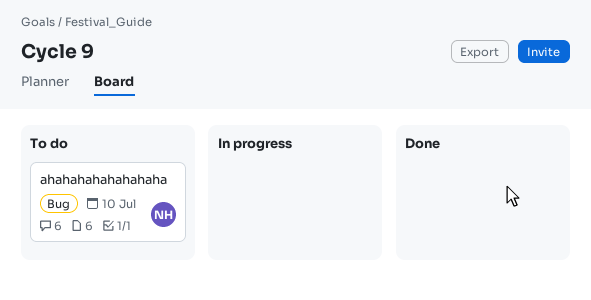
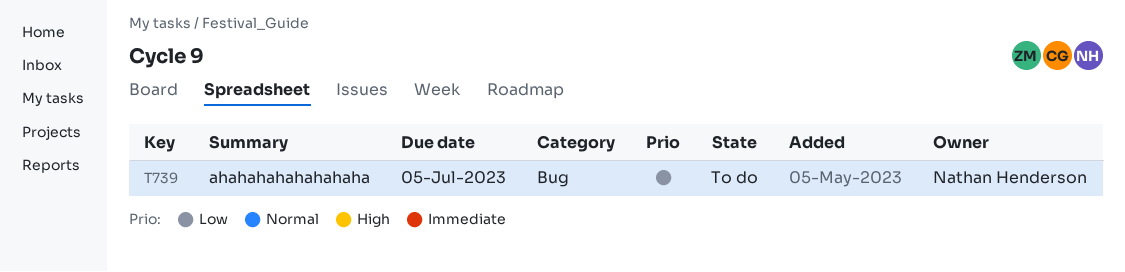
ahahahahahahahaha, due: Jul 10 -> Jul 5

